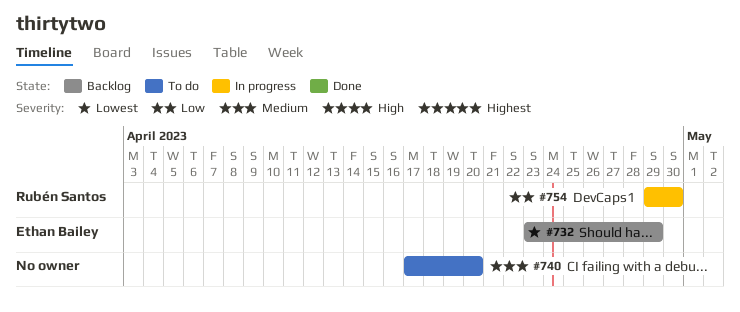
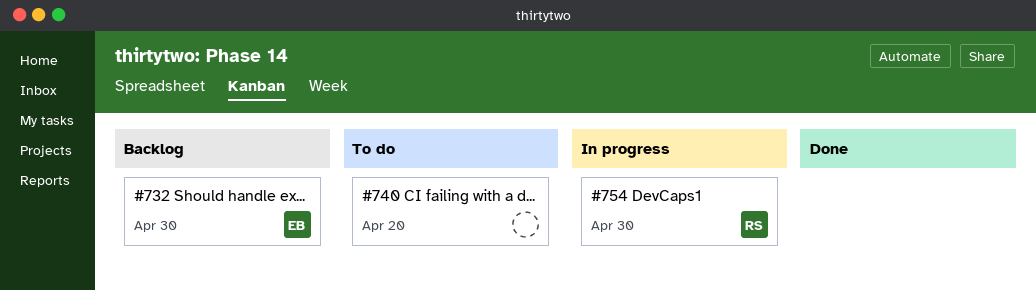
#732, due: Apr 29 -> Apr 30

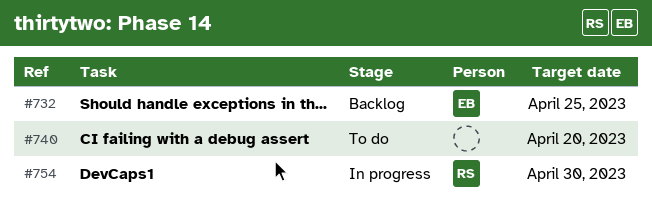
#732, due: Apr 30 -> Apr 25

